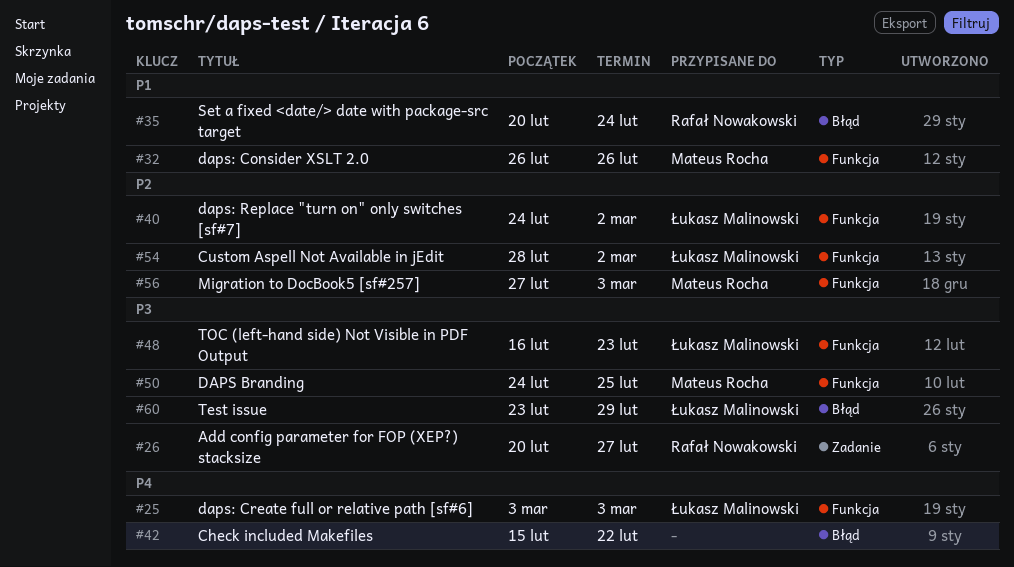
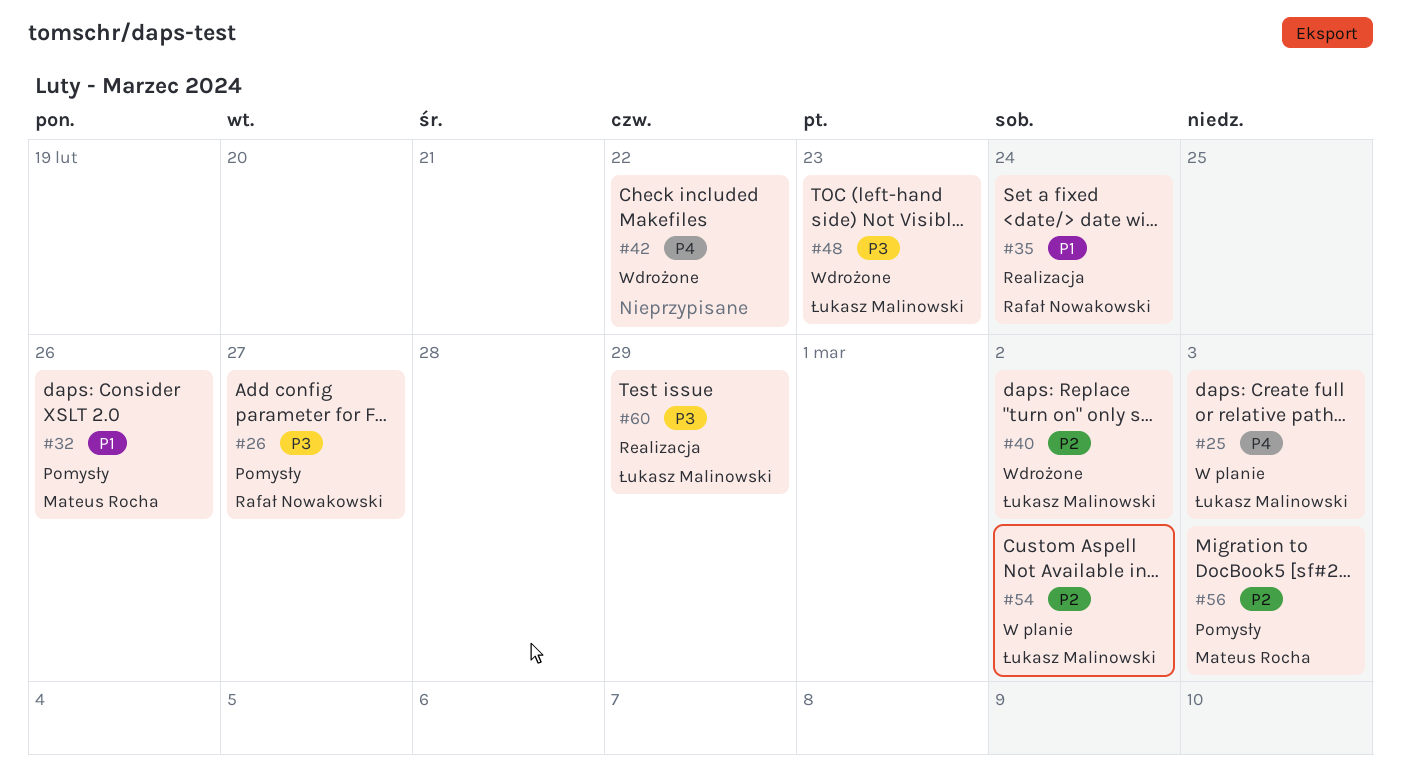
#50: present -> none

